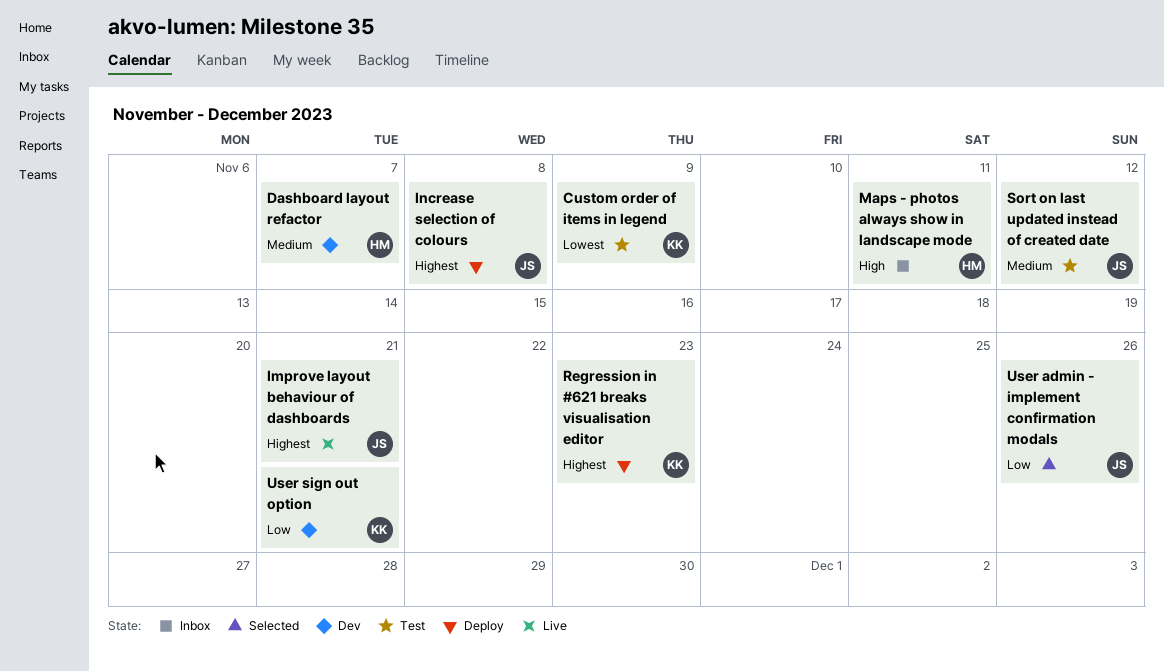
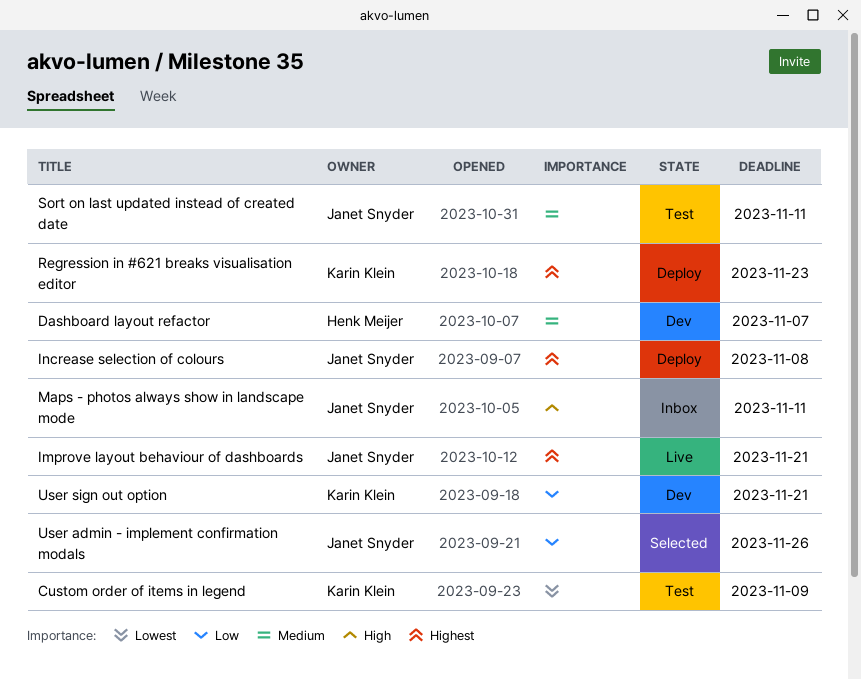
Maps - photos always show in landscape mode, owner: Henk Meijer -> Janet Snyder
Sort on last updated instead of created date, due: Nov 12 -> Nov 11

